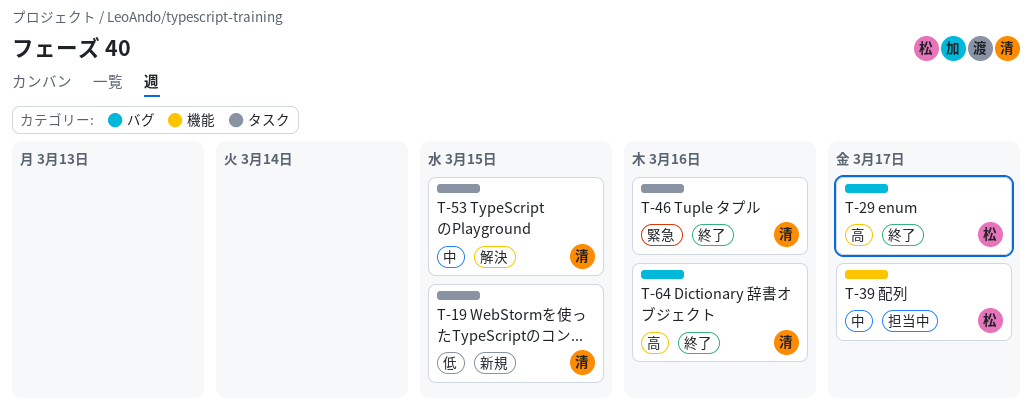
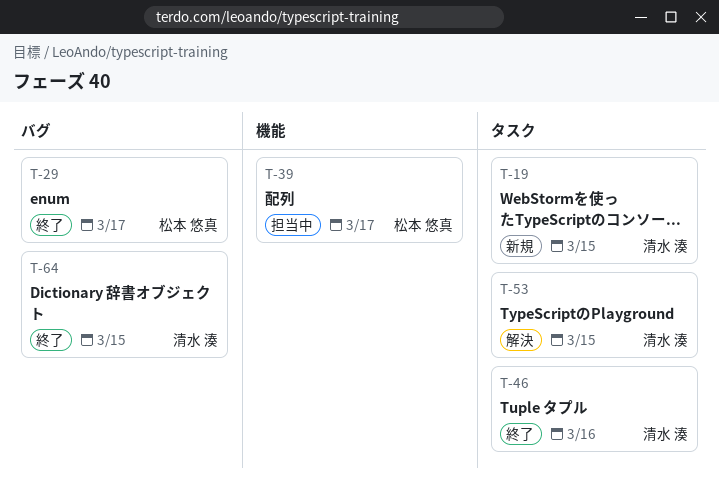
T-64, due: Mar 16 -> Mar 15

